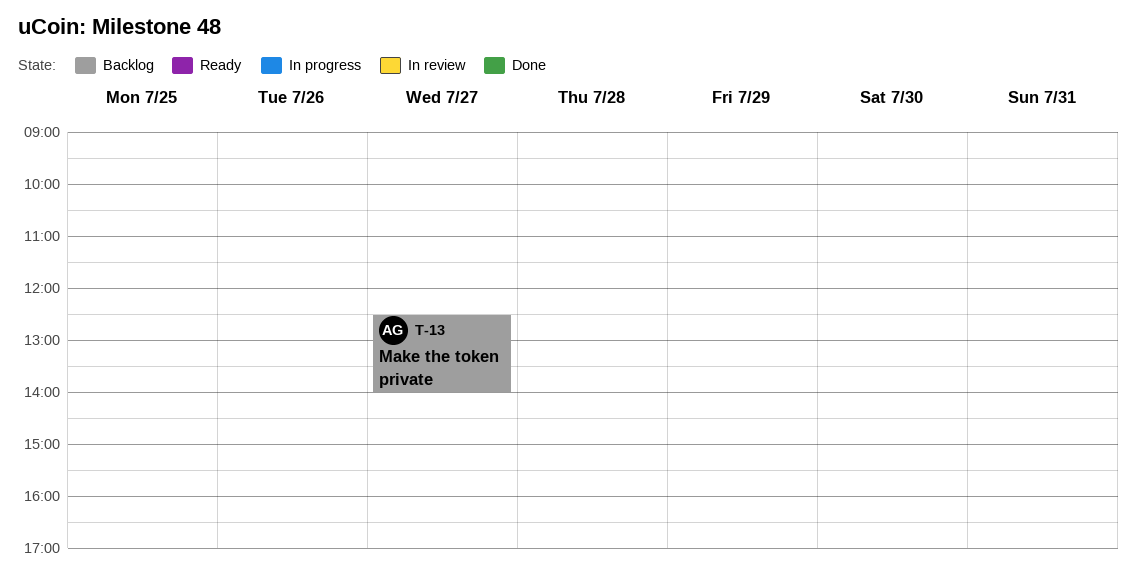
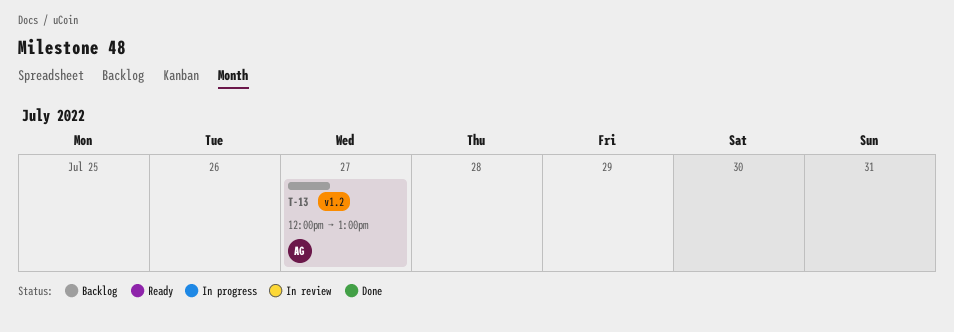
T-13, begins: 12:30 -> 12:00
T-13, ends: 14:00 -> 13:00

